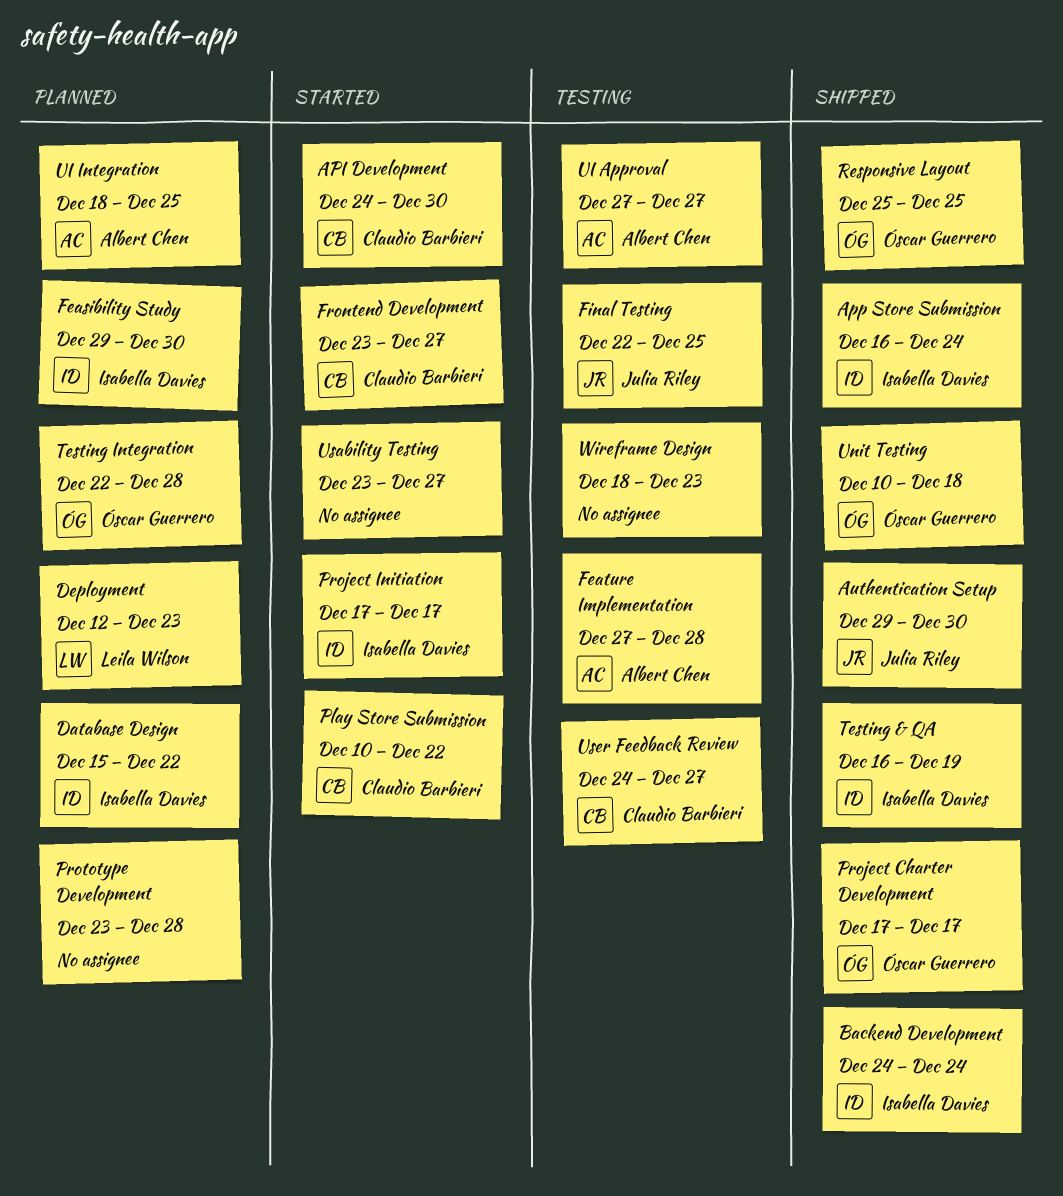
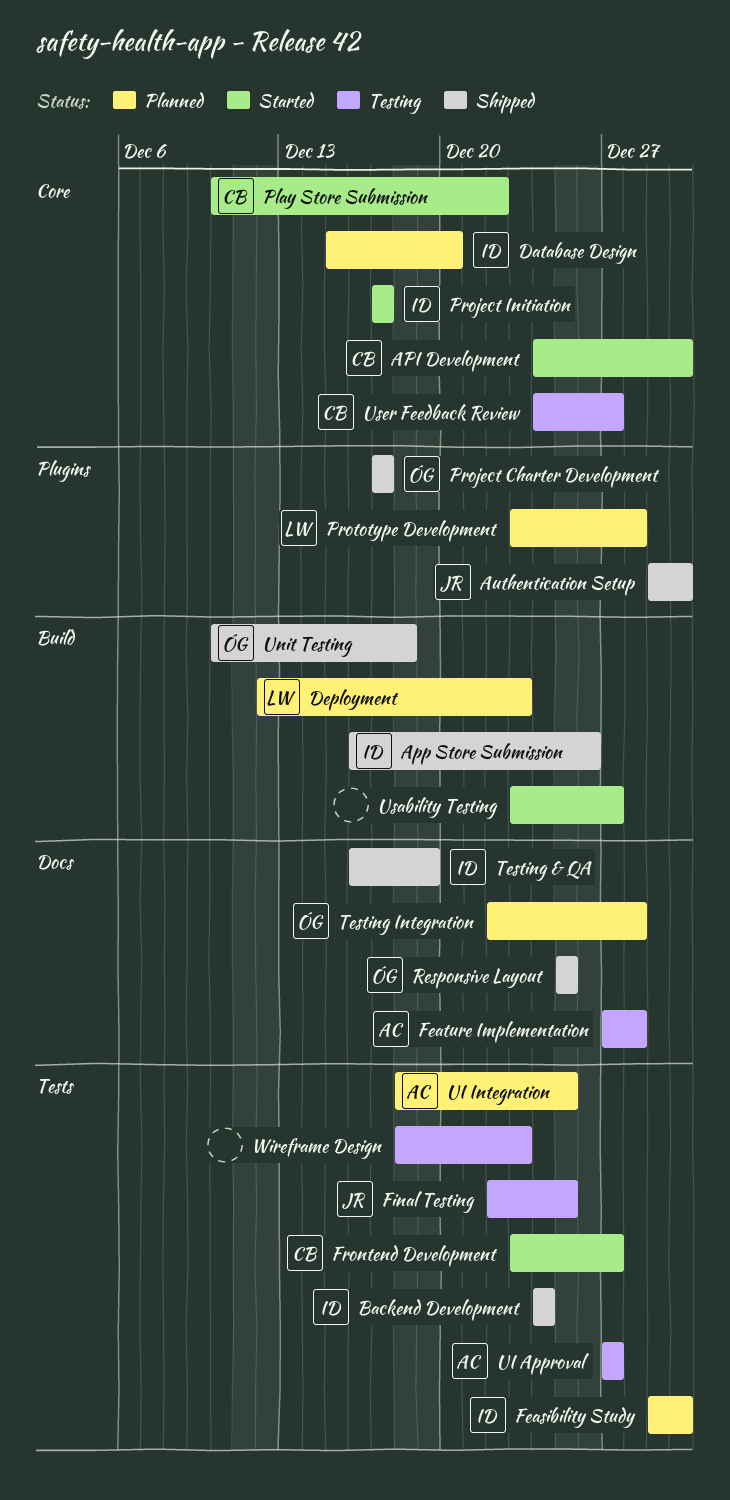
App Store Submission, due: Dec 24 -> Dec 26
Database Design, due: Dec 22 -> Dec 20
Prototype Development, owner: none -> Leila Wilson

